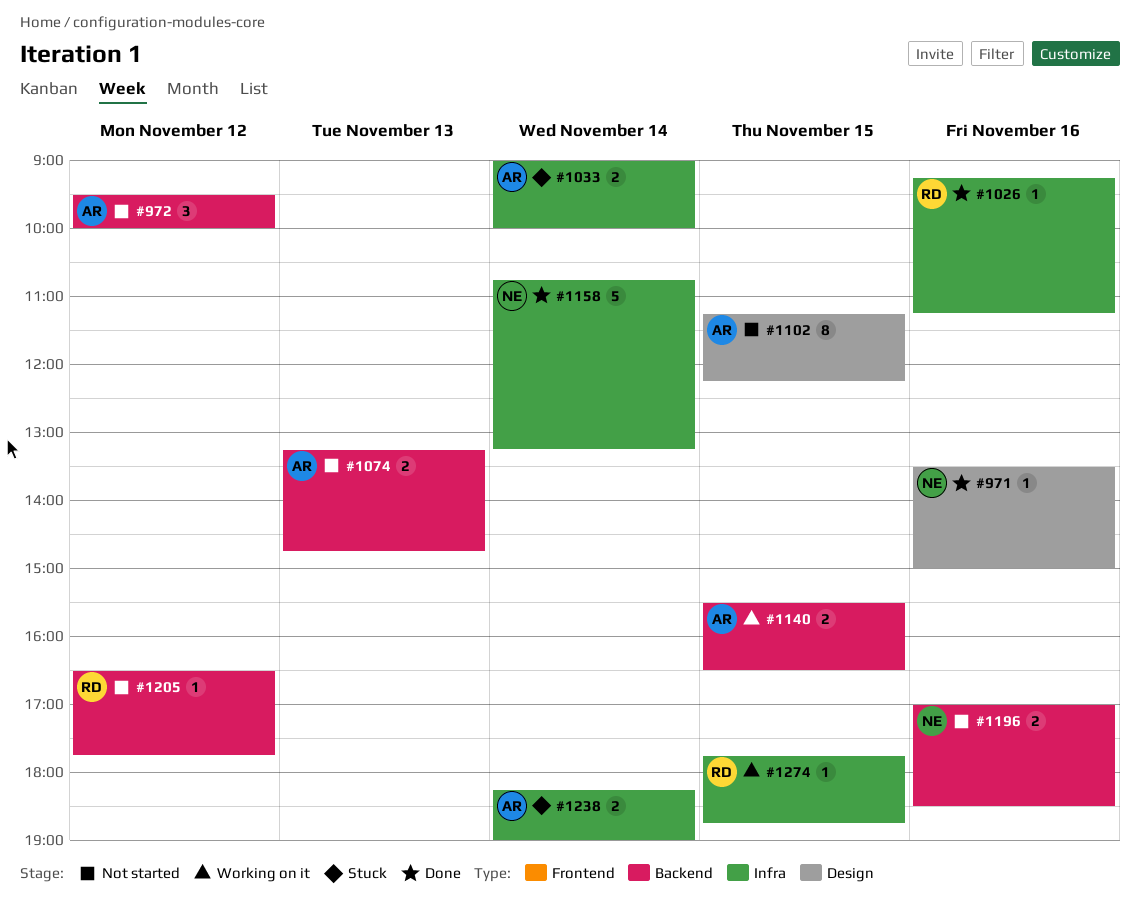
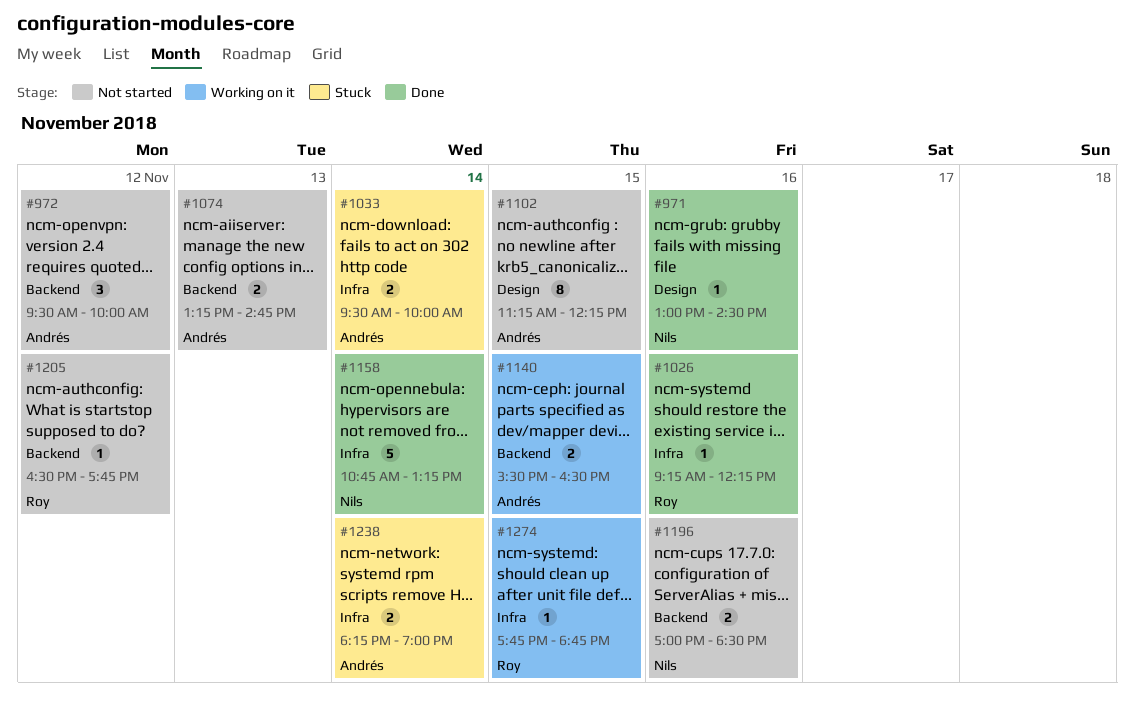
#971, begins: 13:30 -> 13:00
#971, ends: 15:00 -> 14:30
#1026, ends: 11:15 -> 12:15
#1033, begins: 09:00 -> 09:30

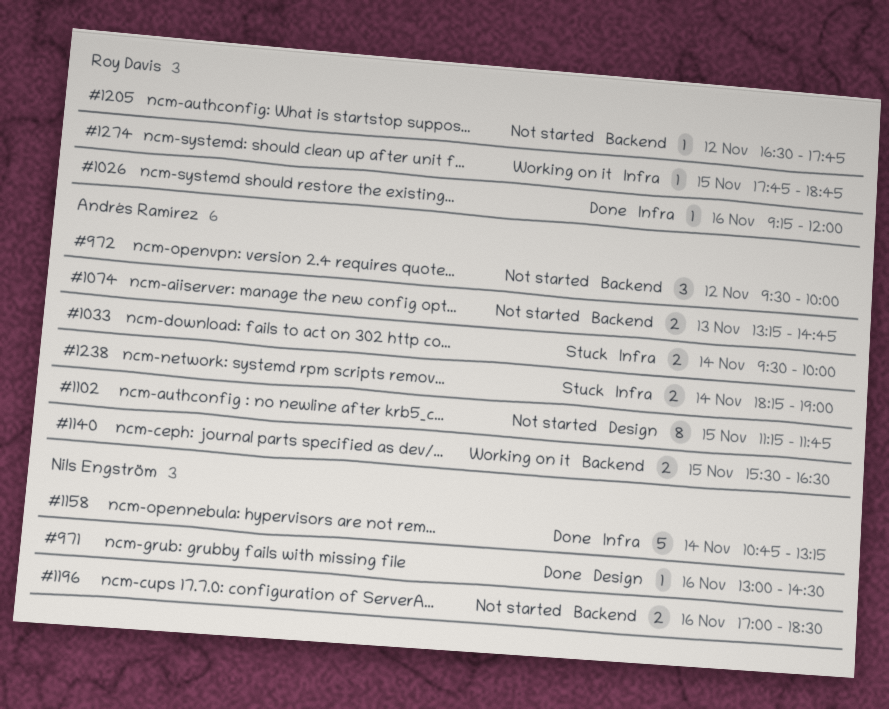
#1026, ends: 12:15 -> 12:00
#1102, ends: 12:15 -> 11:45

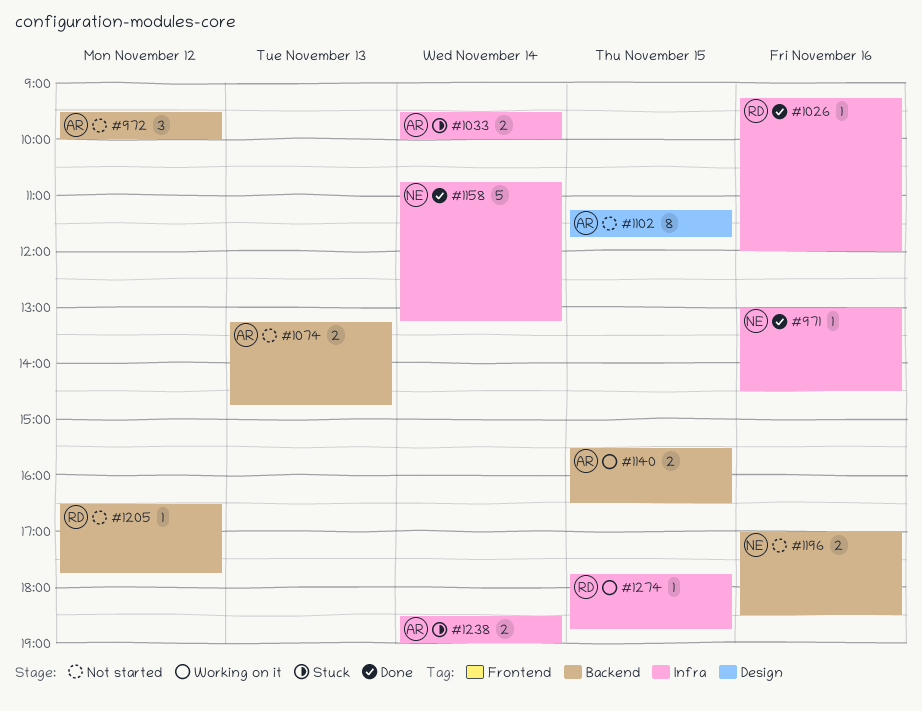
#971, label: Design -> Infra
#1238, begins: 18:15 -> 18:30

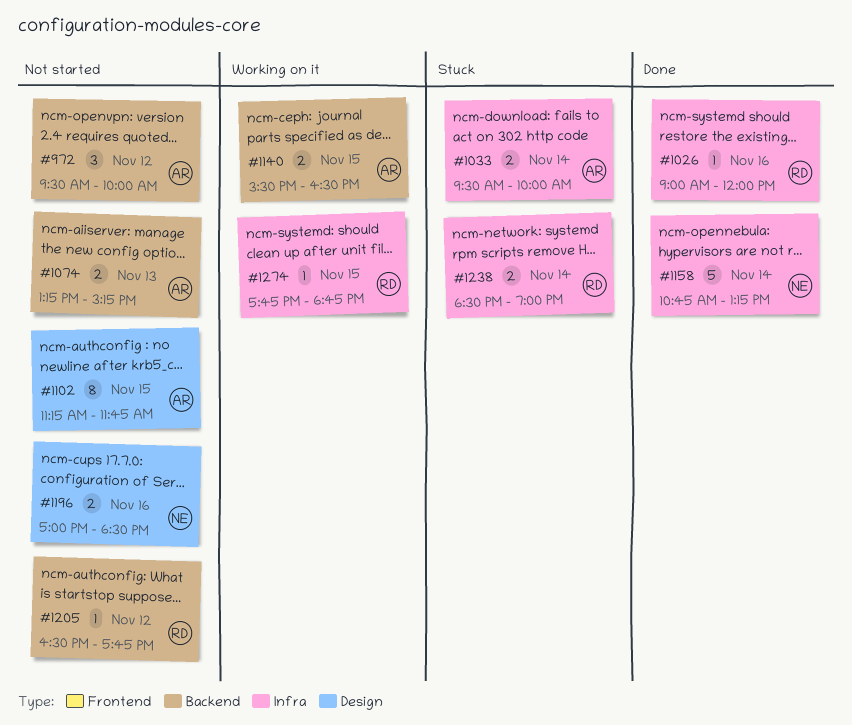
#971: present -> none
#1026, begins: 09:15 -> 09:00
#1074, ends: 14:45 -> 15:15
#1196, label: Backend -> Design
#1238, owner: AR -> RD

